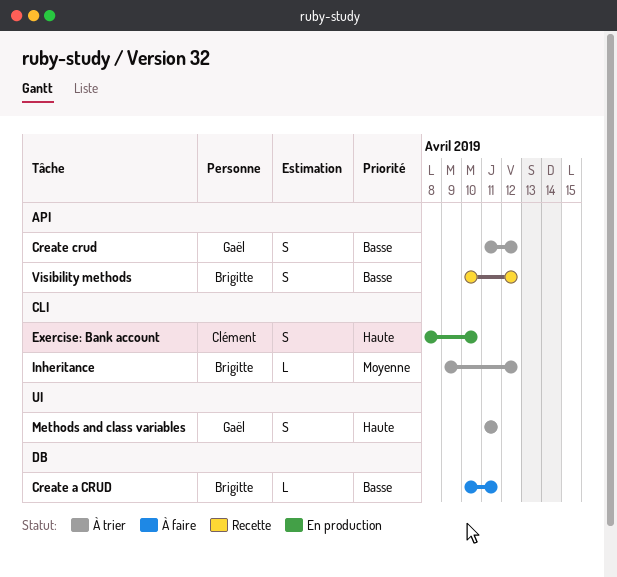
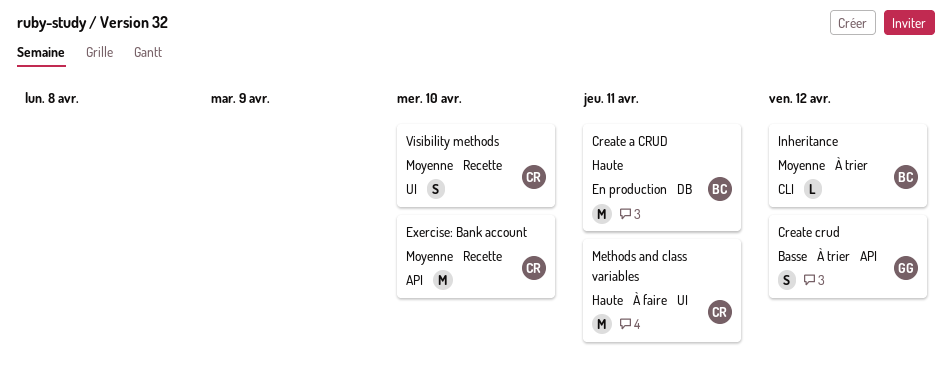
Create a CRUD, status: À faire -> En production
Create a CRUD, priority: Basse -> Haute
Create a CRUD, estimate: L -> M
Exercise: Bank account, status: En production -> Recette
Exercise: Bank account, priority: Haute -> Moyenne
Exercise: Bank account, label: CLI -> API
Exercise: Bank account, estimate: S -> M
Methods and class variables, status: À trier -> À faire
Methods and class variables, owner: Gaël -> Clément
Methods and class variables, estimate: S -> M
Visibility methods, owner: Brigitte -> Clément
Visibility methods, priority: Basse -> Moyenne
Visibility methods, label: API -> UI
Visibility methods, due: Apr 12 -> Apr 10

